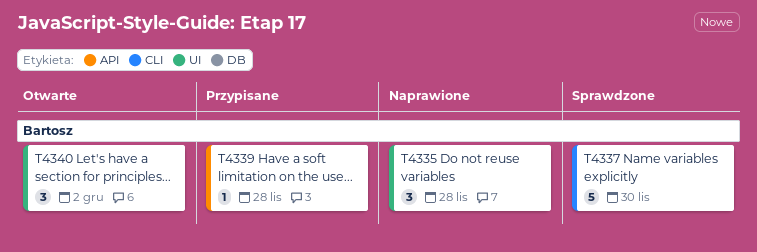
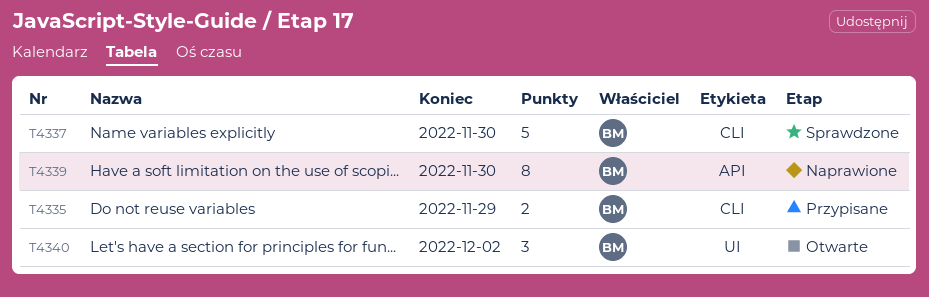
T4335, status: Naprawione -> Przypisane
T4335, label: UI -> CLI
T4335, estimate: 3 -> 2
T4335, due: Nov 28 -> Nov 29
T4339, status: Przypisane -> Naprawione
T4339, estimate: 1 -> 8
T4339, due: Nov 28 -> Nov 30

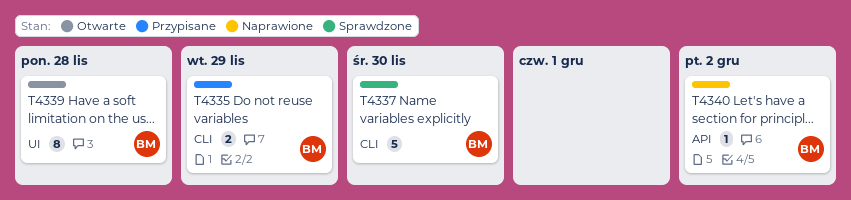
T4339, status: Naprawione -> Otwarte
T4339, label: API -> UI
T4339, due: Nov 30 -> Nov 28
T4340, status: Otwarte -> Naprawione
T4340, label: UI -> API
T4340, estimate: 3 -> 1

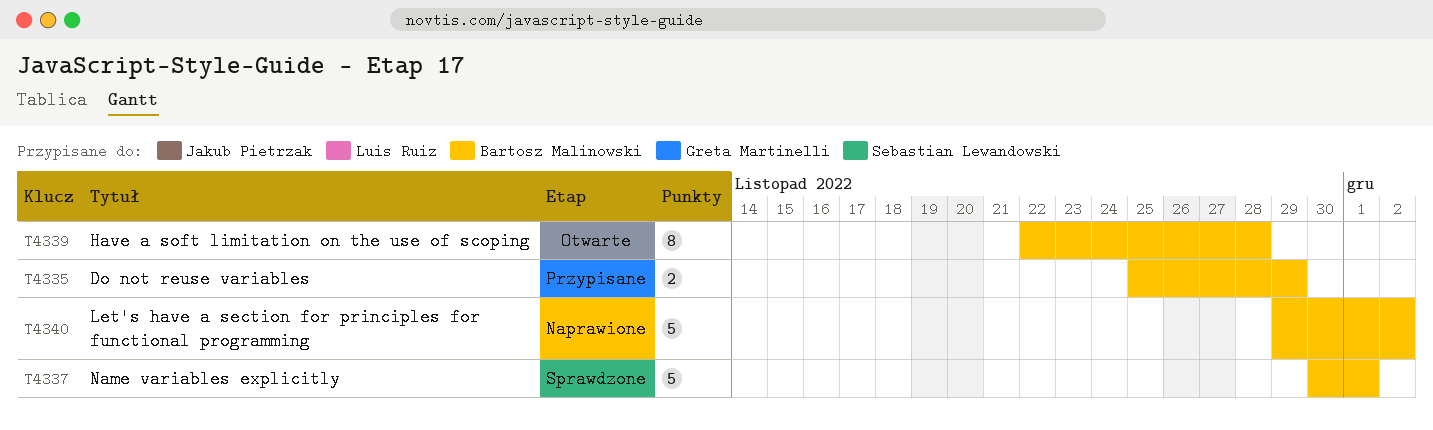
T4337, due: Nov 30 -> Dec 1
T4340, estimate: 1 -> 5

